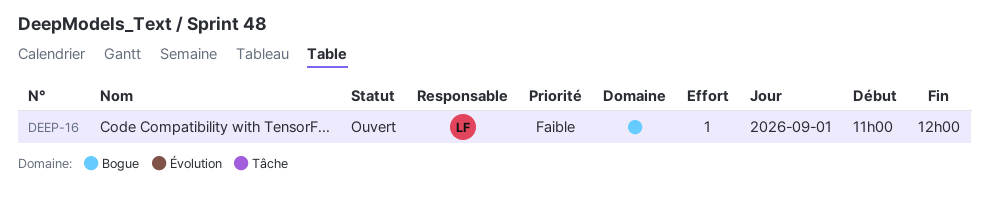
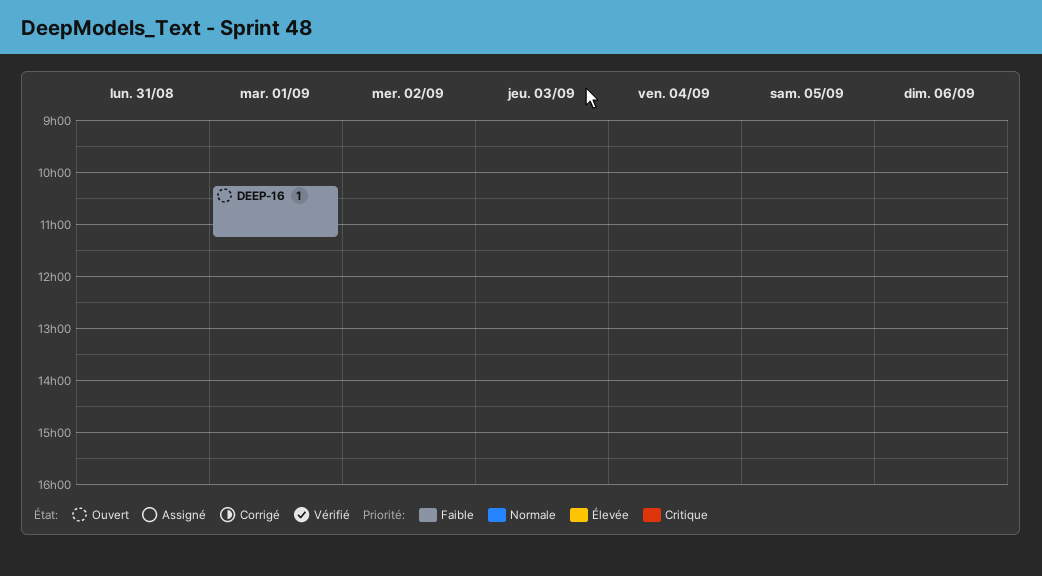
DEEP-16, begins: 11:00 -> 10:15
DEEP-16, ends: 12:00 -> 11:15

